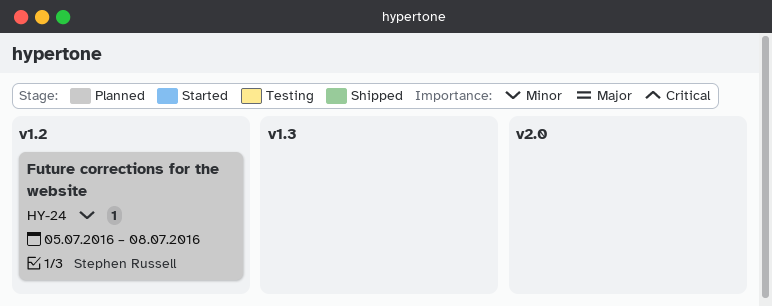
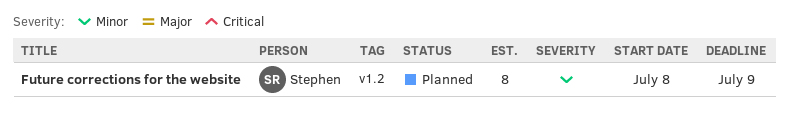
Future corrections for the website, estimate: 1 -> 8
Future corrections for the website, start: Jul 5 -> Jul 8
Future corrections for the website, due: Jul 8 -> Jul 9

